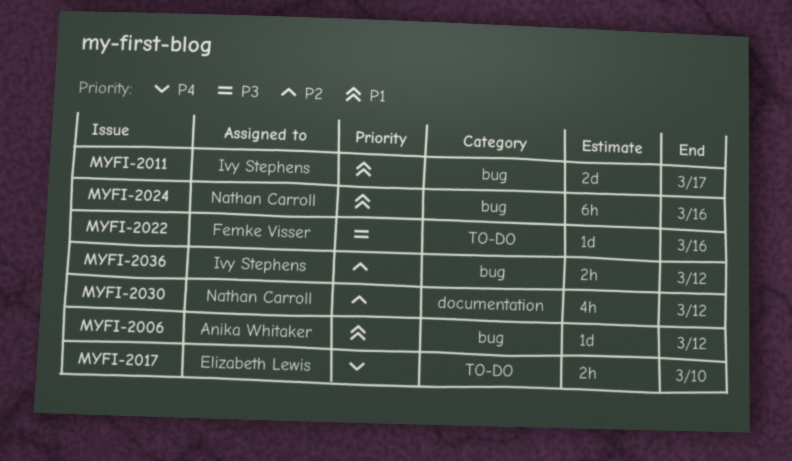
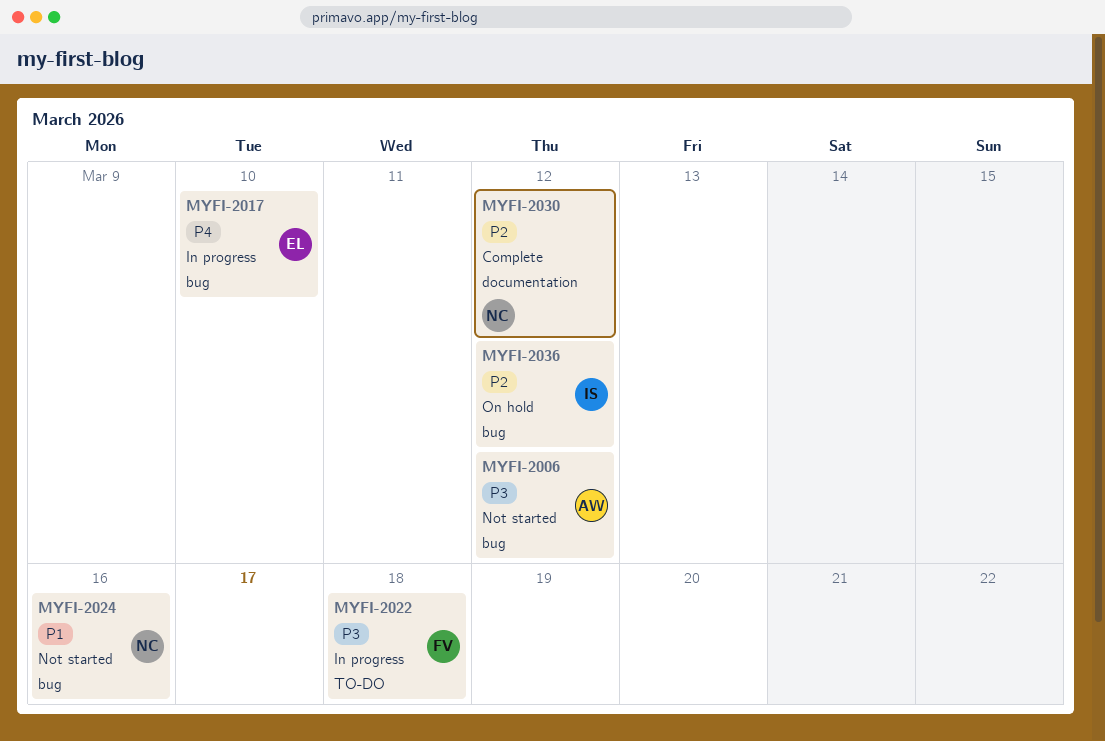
MYFI-2006, priority: P1 -> P3
MYFI-2011: present -> none
MYFI-2017, label: TO-DO -> bug
MYFI-2022, due: Mar 16 -> Mar 18

